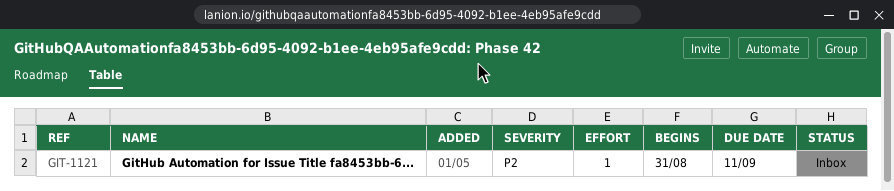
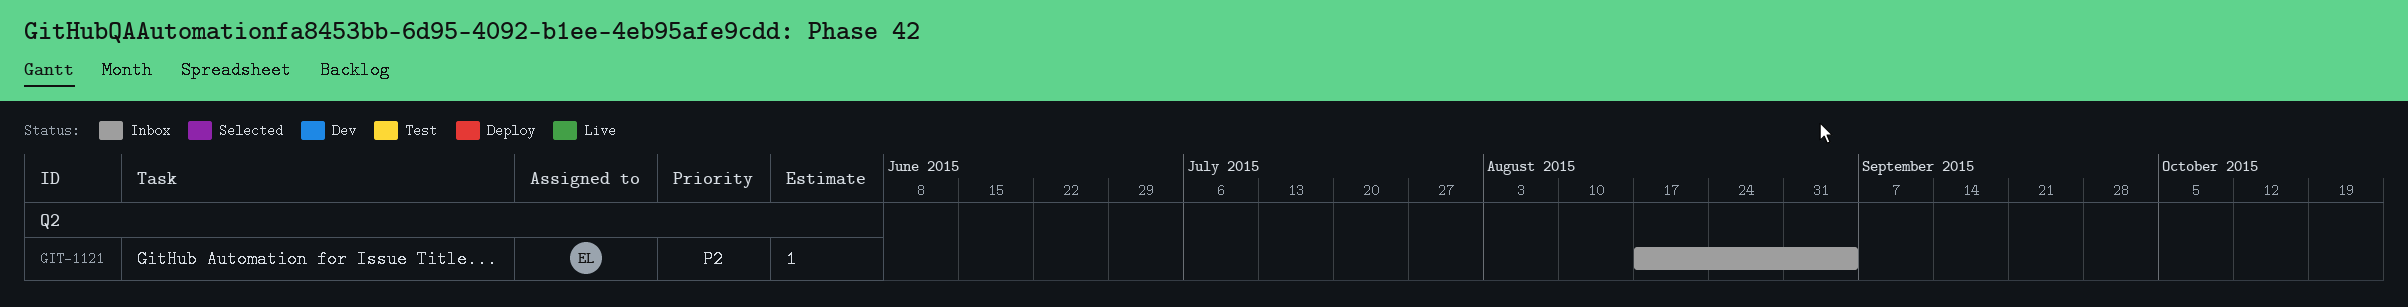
GIT-1121, start: Aug 31 -> Aug 17
GIT-1121, due: Sep 11 -> Sep 4

